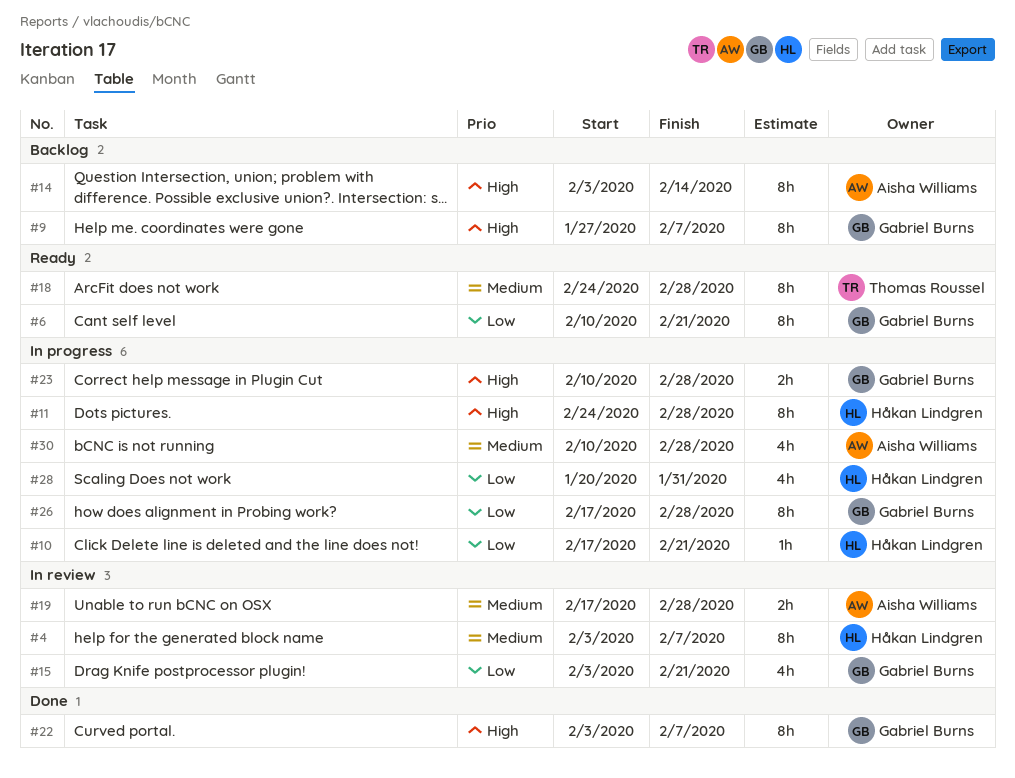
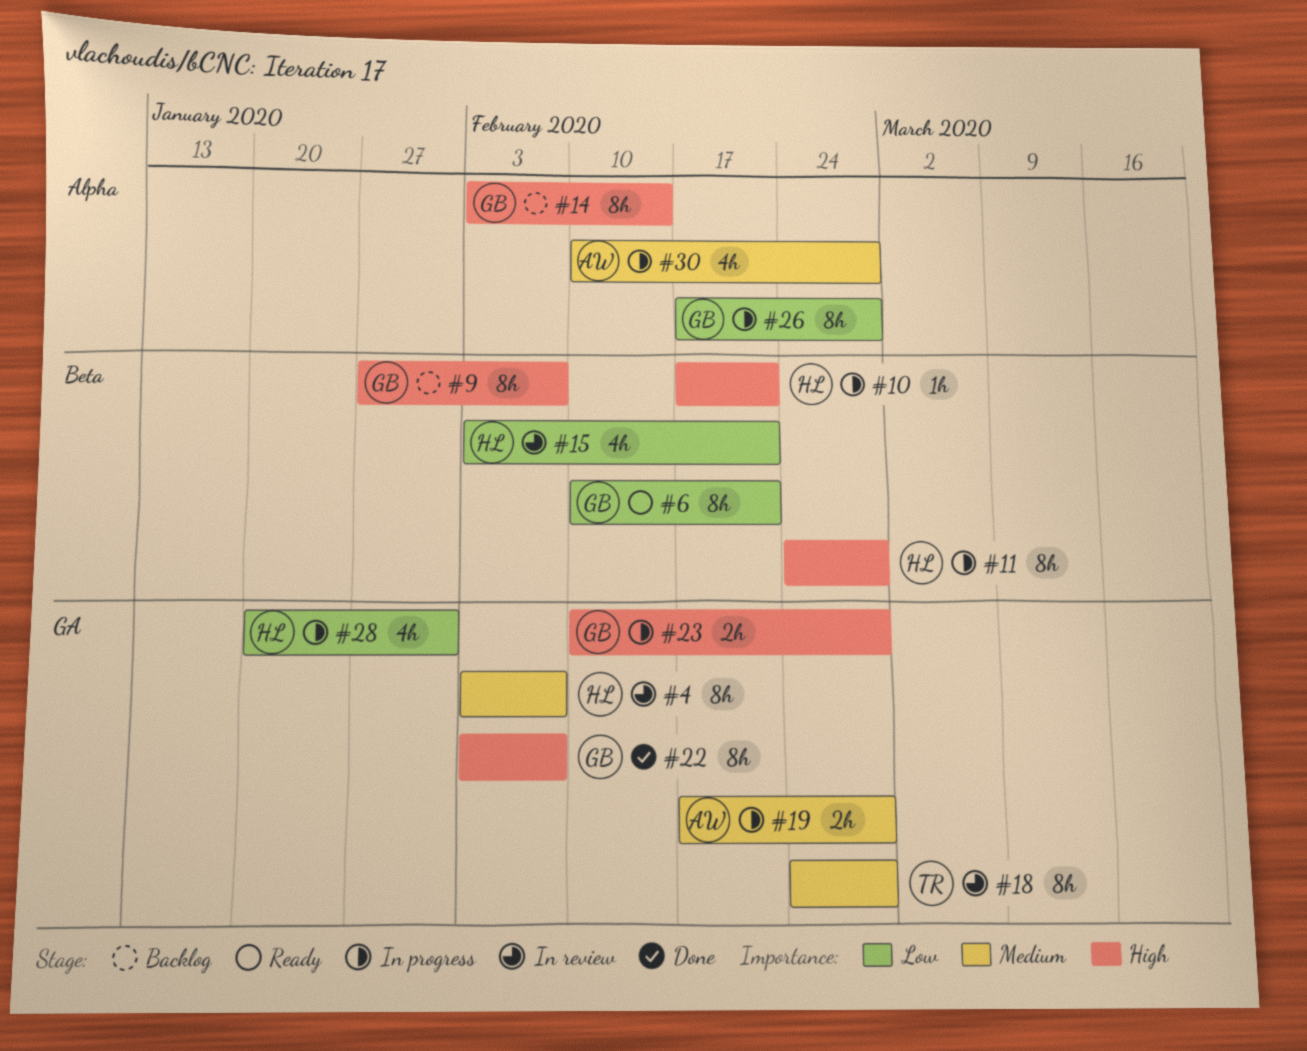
#10, priority: Low -> High
#14, owner: Aisha Williams -> Gabriel Burns
#15, owner: Gabriel Burns -> Håkan Lindgren
#18, status: Ready -> In review
#19, status: In review -> In progress

